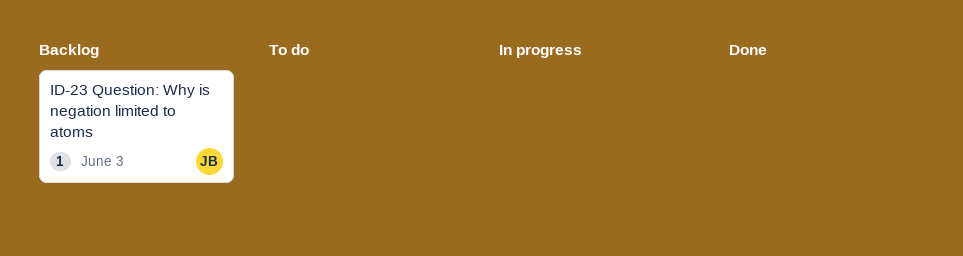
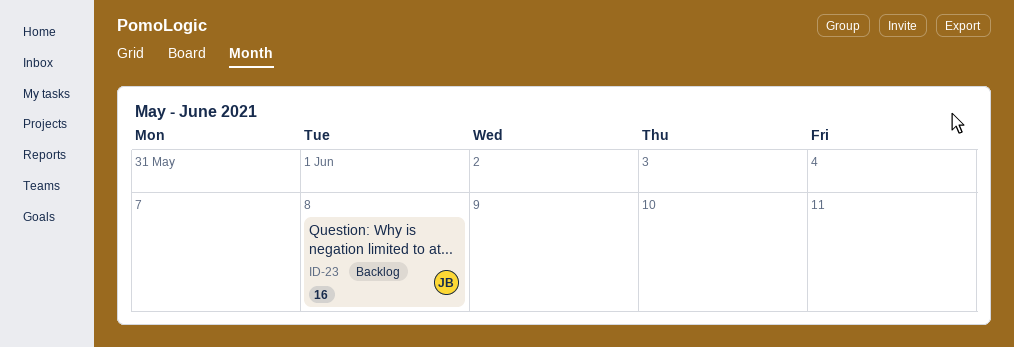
ID-23, estimate: 1 -> 16
ID-23, due: Jun 3 -> Jun 8

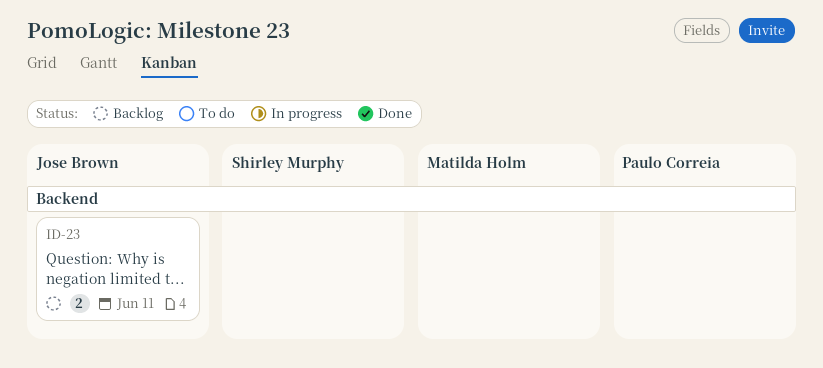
ID-23, estimate: 16 -> 2
ID-23, due: Jun 8 -> Jun 11

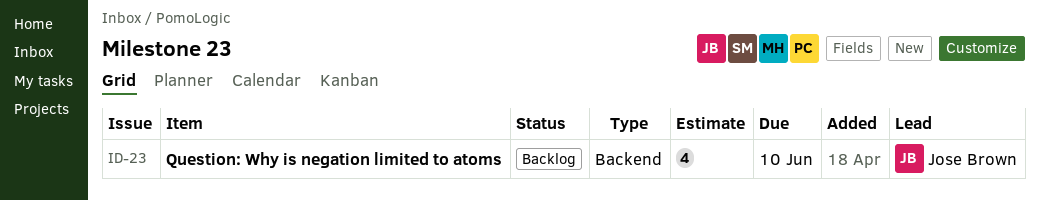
ID-23, estimate: 2 -> 4
ID-23, due: Jun 11 -> Jun 10

